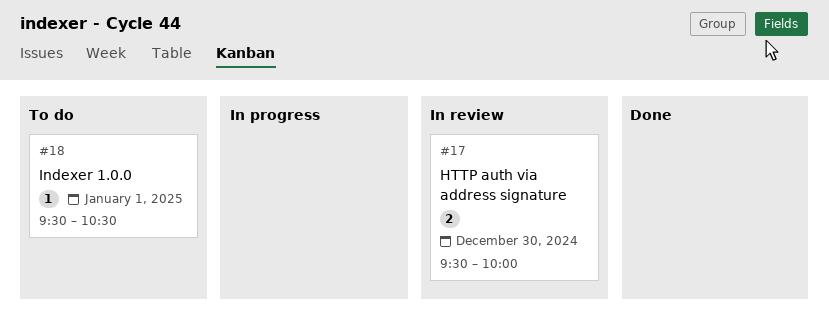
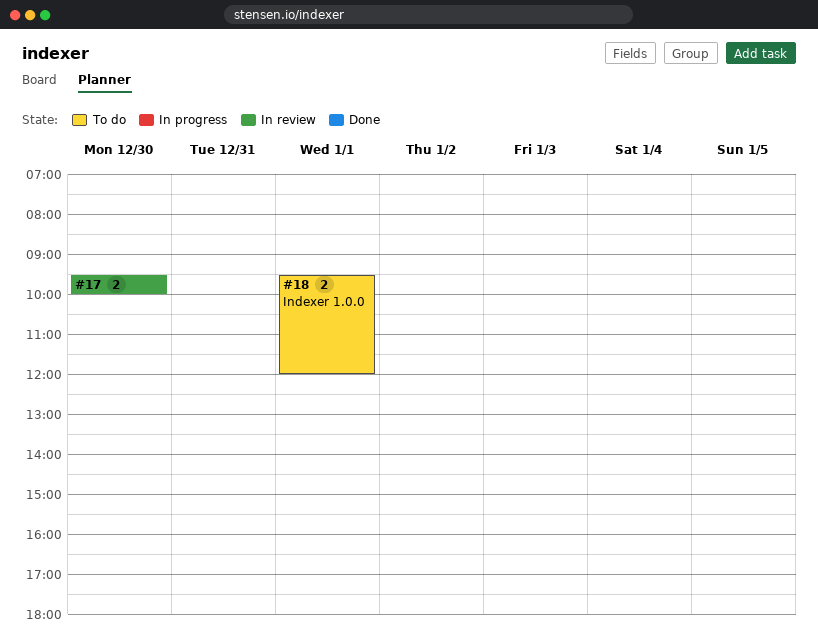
#18, estimate: 1 -> 2
#18, ends: 10:30 -> 12:00

